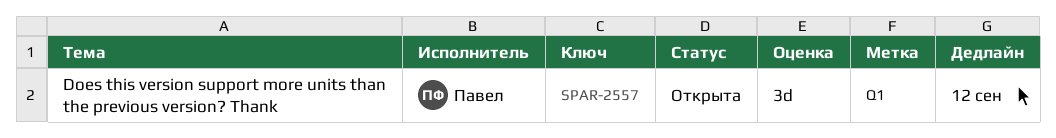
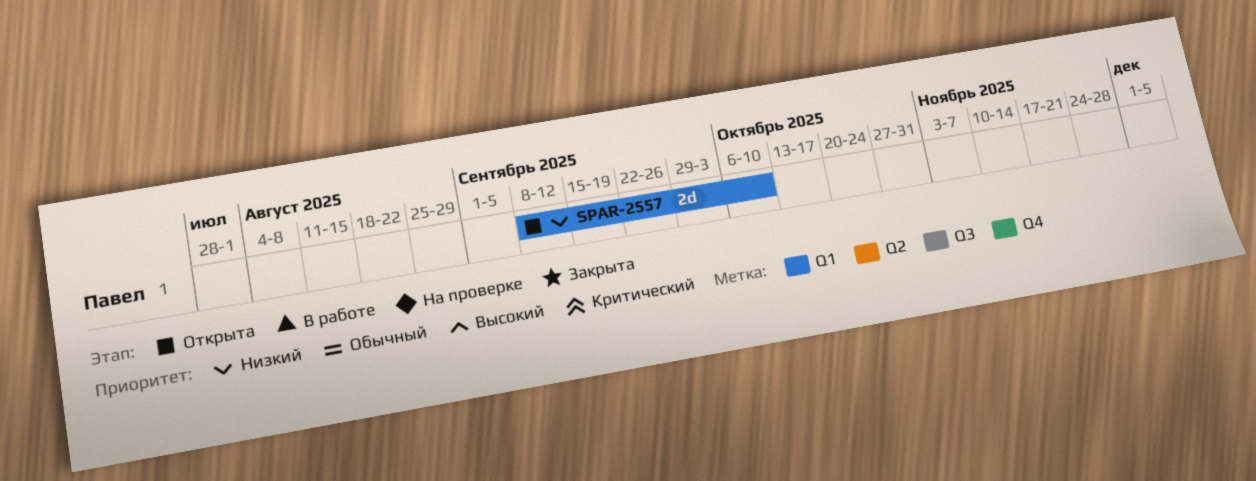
SPAR-2557, estimate: 3d -> 2d
SPAR-2557, due: Sep 12 -> Oct 10

